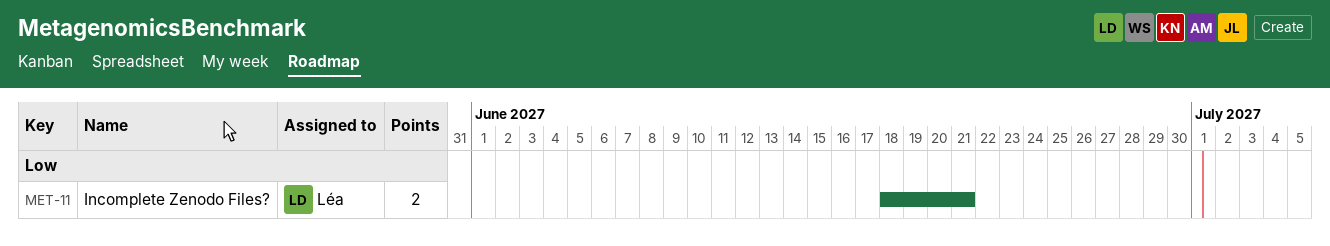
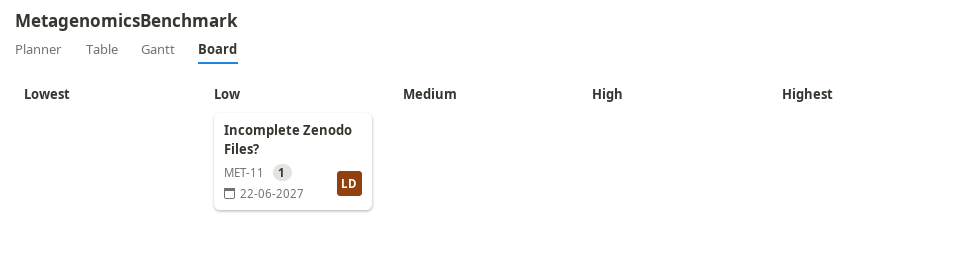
MET-11, estimate: 2 -> 1
MET-11, due: Jun 21 -> Jun 22

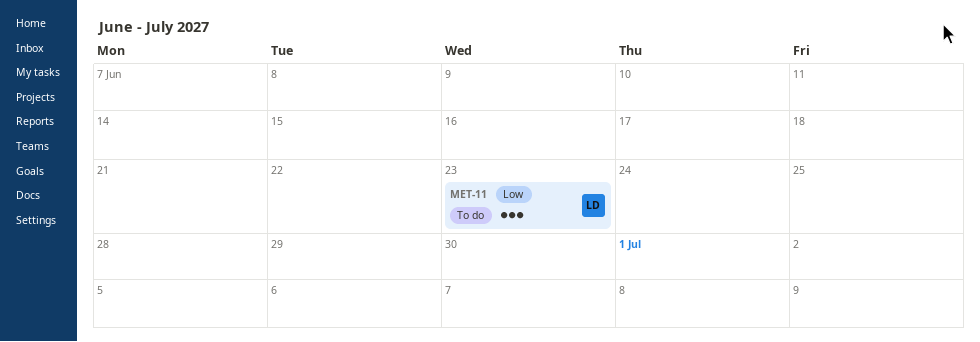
MET-11, estimate: 1 -> 3
MET-11, due: Jun 22 -> Jun 23

